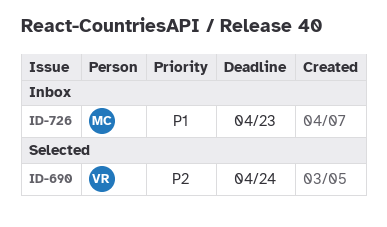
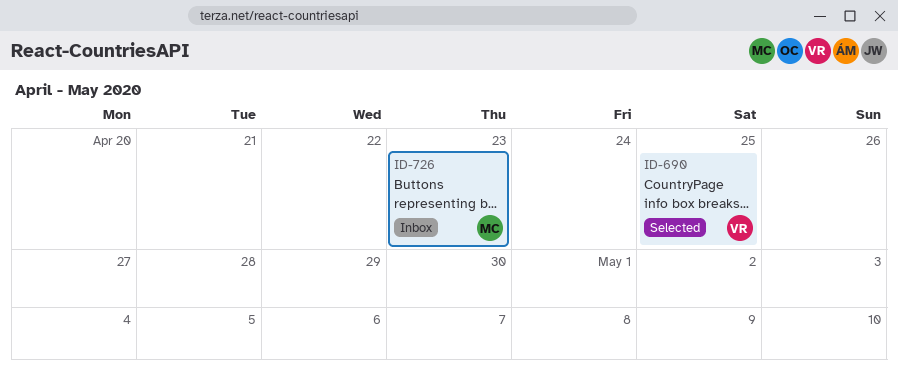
ID-690, due: Apr 24 -> Apr 25

